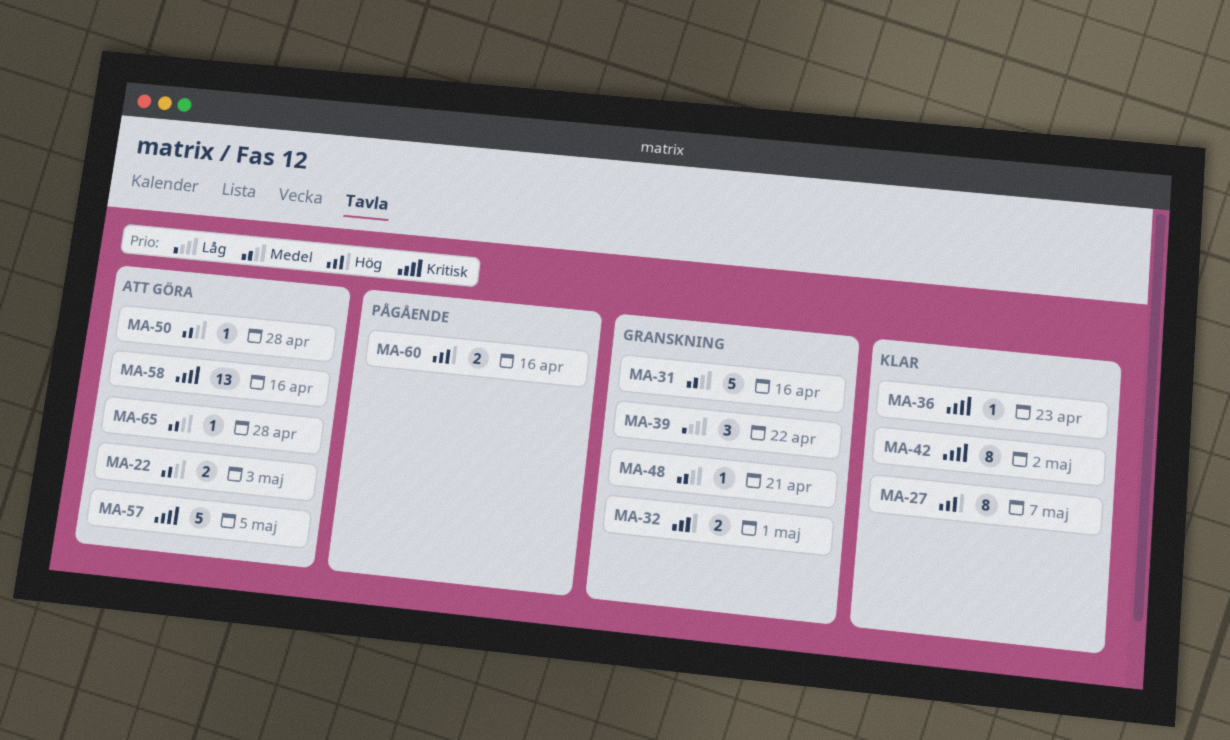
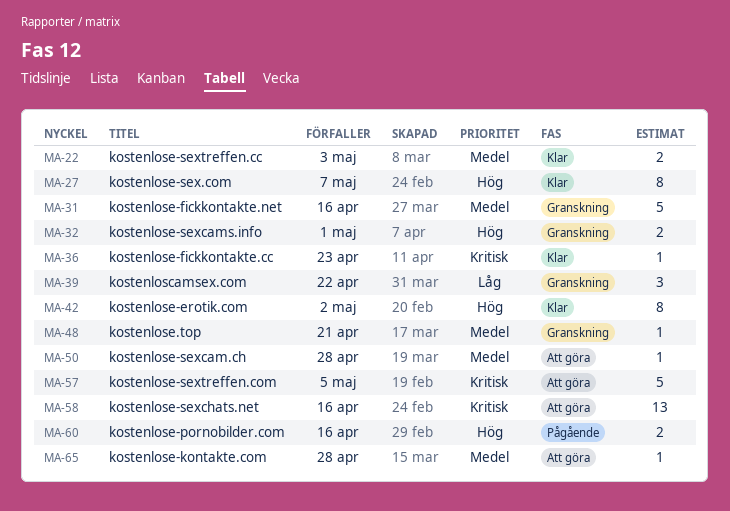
MA-22, status: Att göra -> Klar
MA-42, priority: Kritisk -> Hög

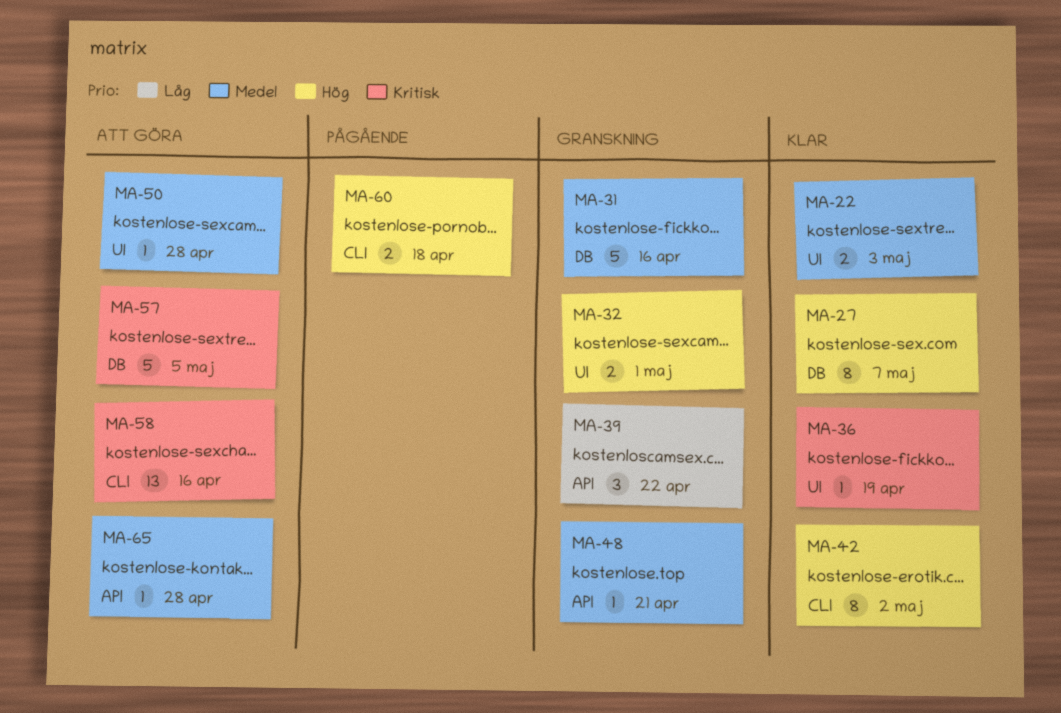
MA-36, due: Apr 23 -> Apr 19
MA-60, due: Apr 16 -> Apr 18

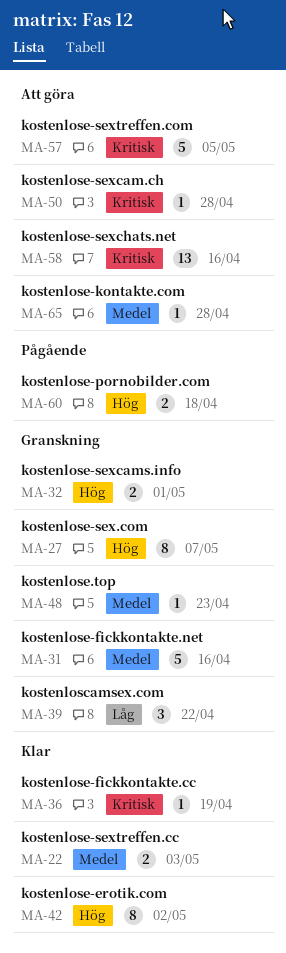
MA-27, status: Klar -> Granskning
MA-48, due: Apr 21 -> Apr 23
MA-50, priority: Medel -> Kritisk

